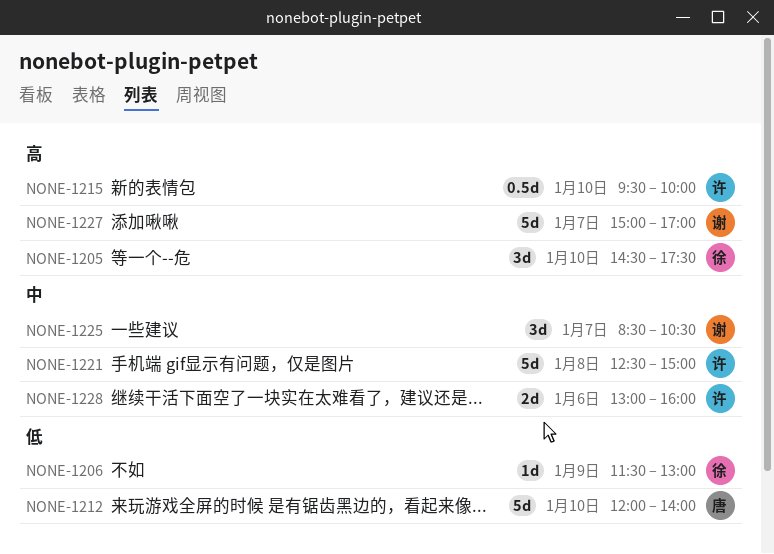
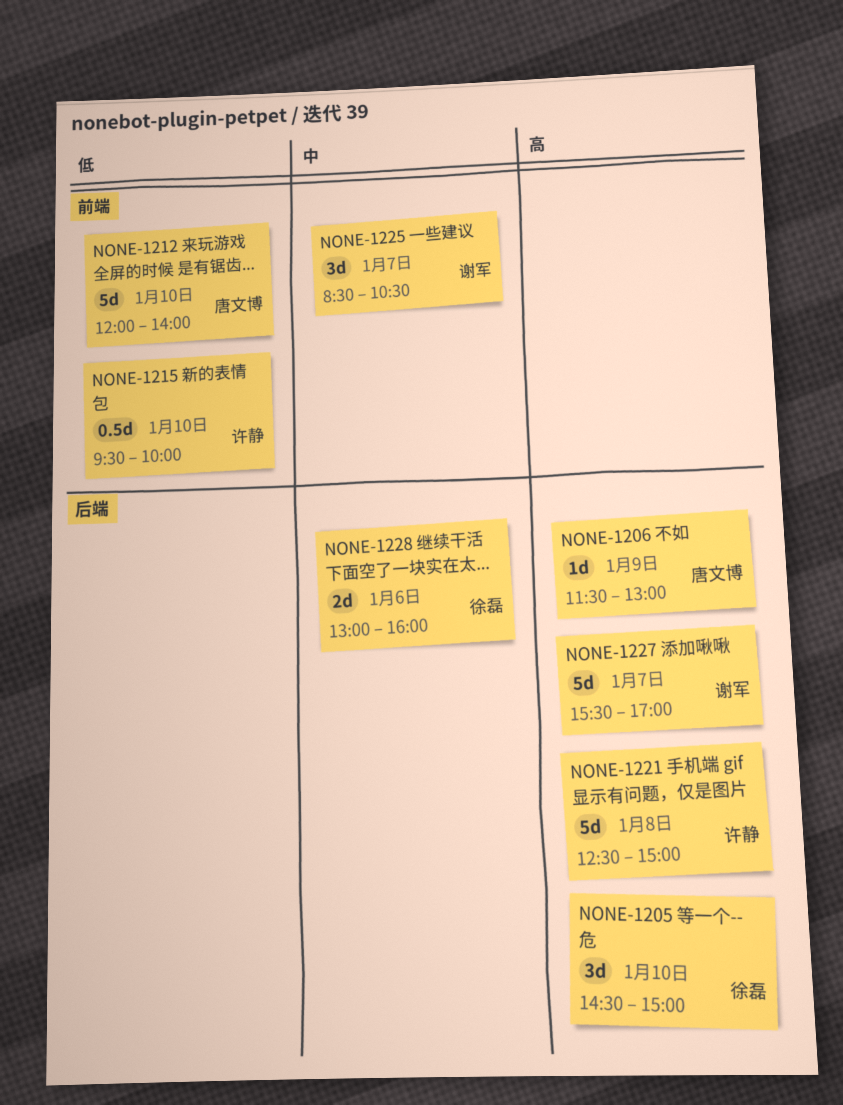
NONE-1205, ends: 17:30 -> 15:00
NONE-1206, owner: 徐磊 -> 唐文博
NONE-1206, priority: 低 -> 高
NONE-1215, priority: 高 -> 低
NONE-1221, priority: 中 -> 高
NONE-1227, begins: 15:00 -> 15:30
NONE-1228, owner: 许静 -> 徐磊

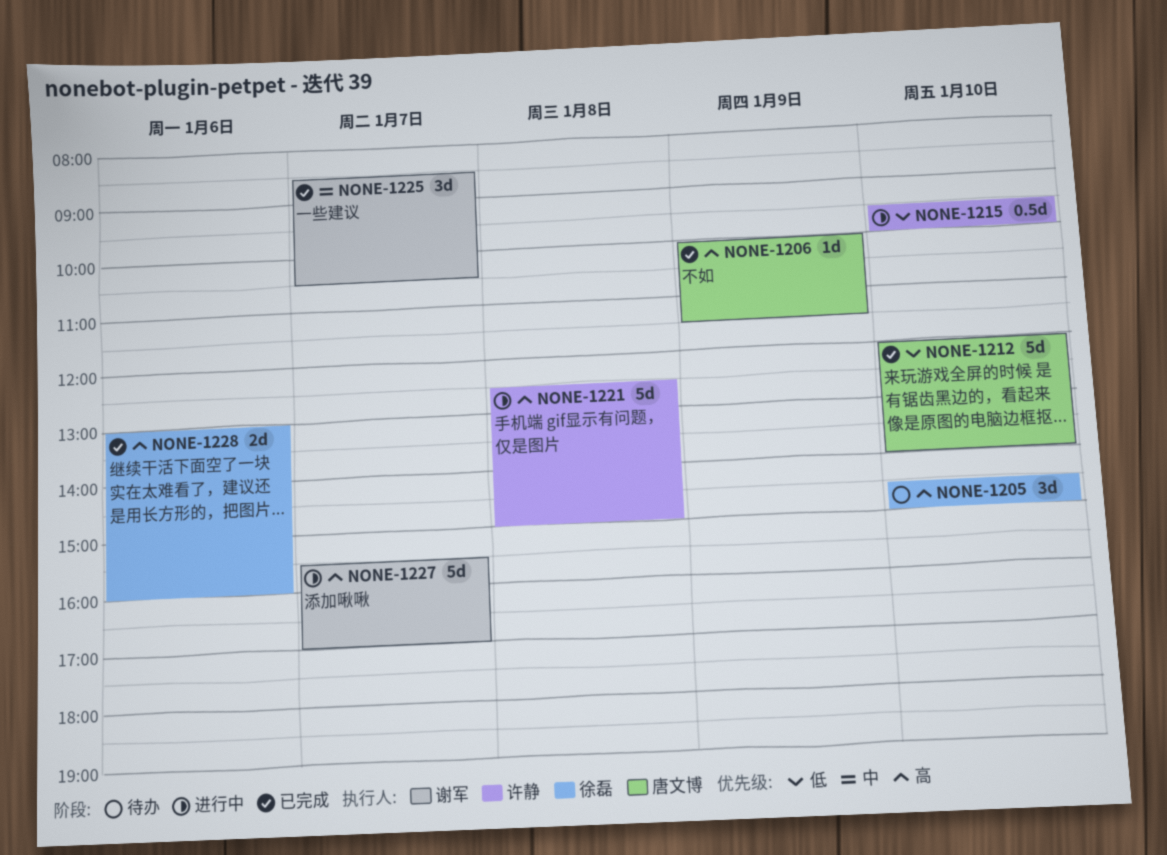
NONE-1206, begins: 11:30 -> 10:00
NONE-1206, ends: 13:00 -> 11:30
NONE-1228, priority: 中 -> 高

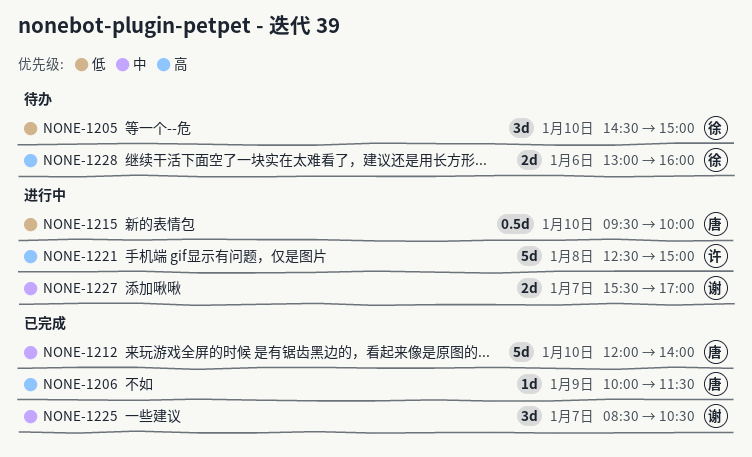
NONE-1205, priority: 高 -> 低
NONE-1212, priority: 低 -> 中
NONE-1215, owner: 许静 -> 唐文博
NONE-1227, priority: 高 -> 中
NONE-1227, estimate: 5d -> 2d
NONE-1228, status: 已完成 -> 待办

